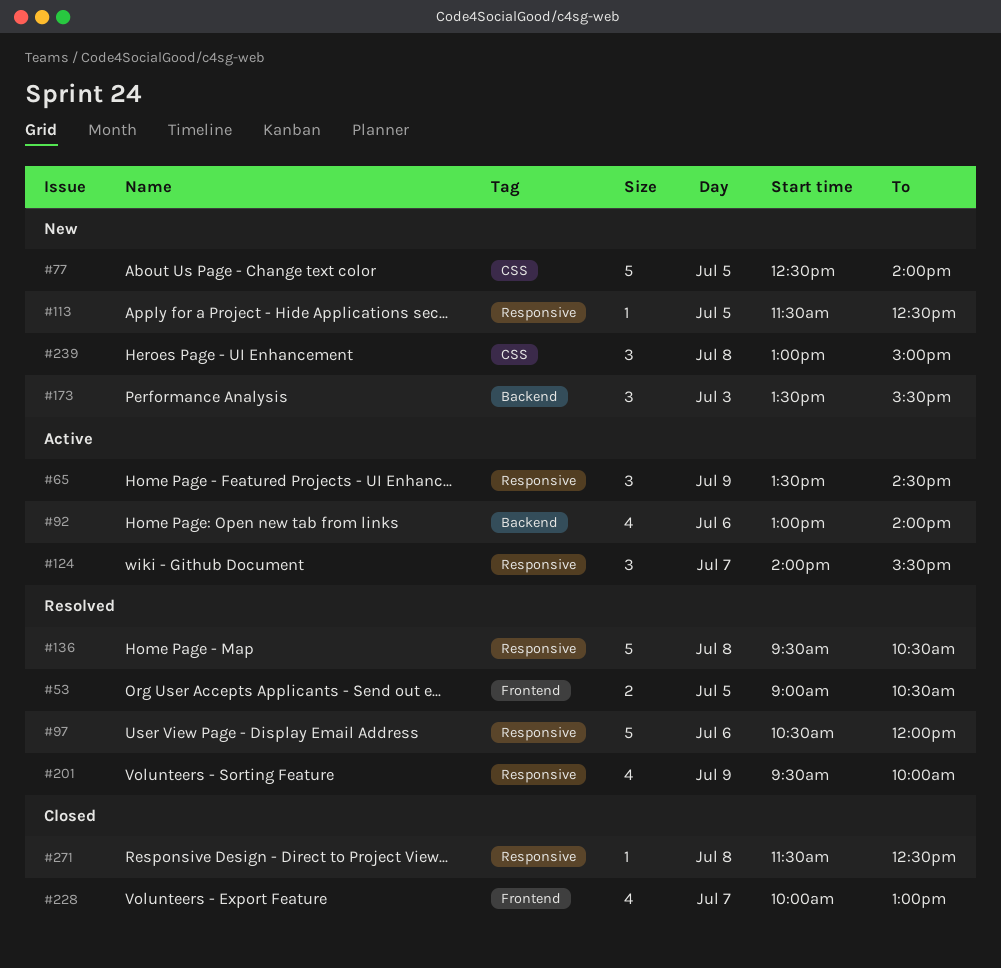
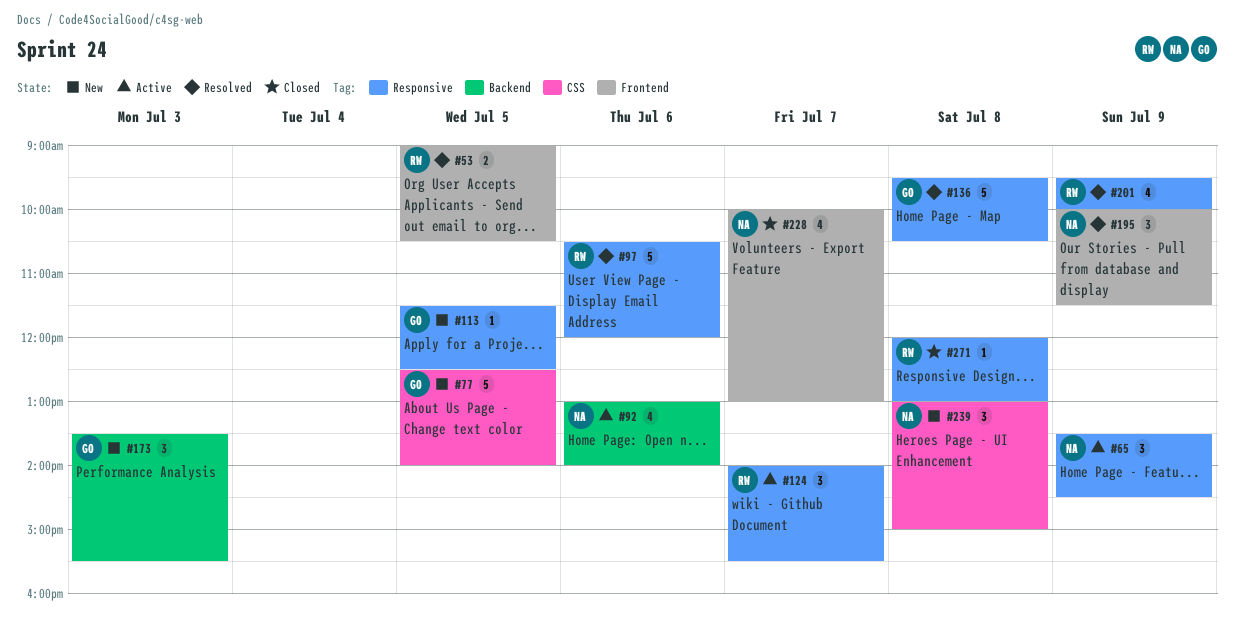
#195: none -> present
#271, begins: 11:30 -> 12:00
#271, ends: 12:30 -> 13:00

